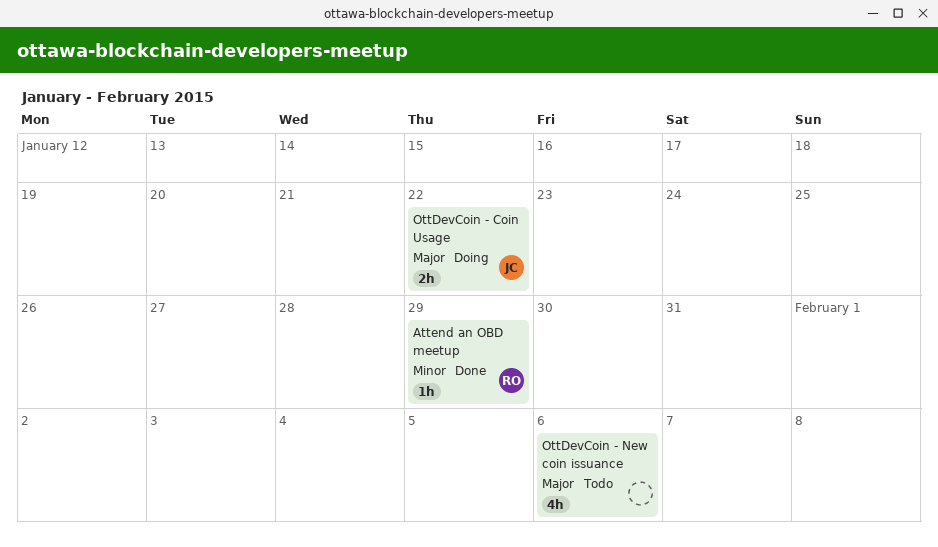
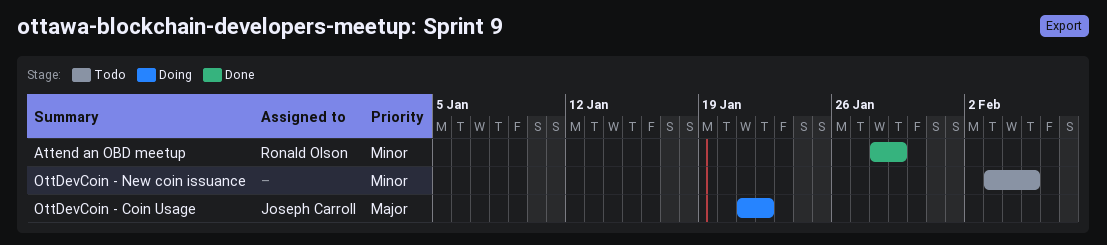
OttDevCoin - New coin issuance, priority: Major -> Minor
OttDevCoin - New coin issuance, due: Feb 6 -> Feb 5

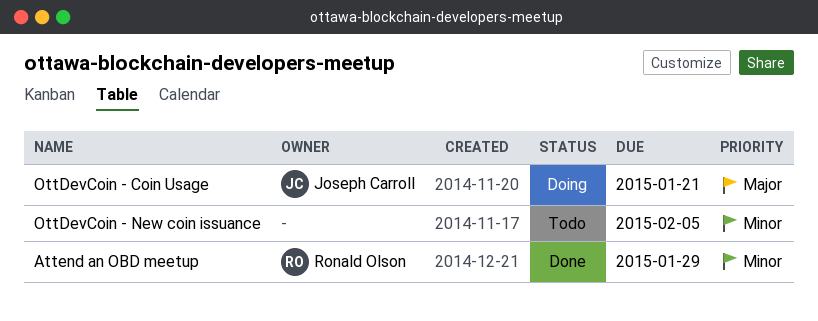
OttDevCoin - Coin Usage, due: Jan 22 -> Jan 21

